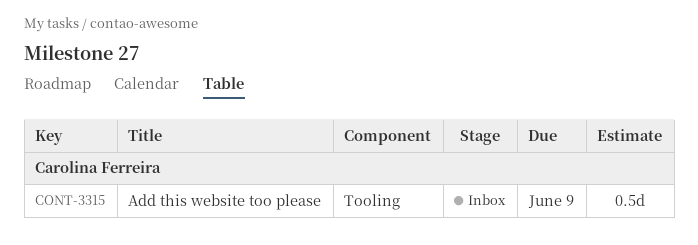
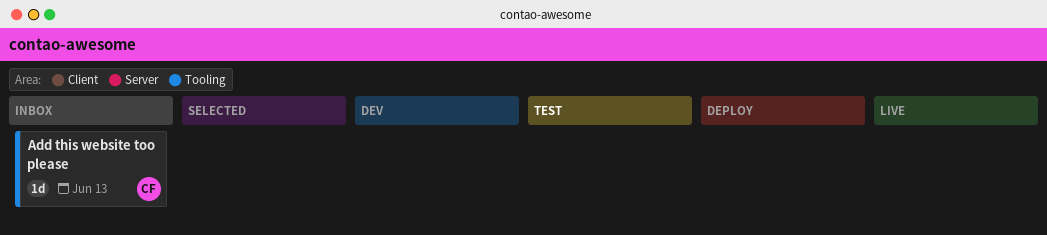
Add this website too please, estimate: 0.5d -> 1d
Add this website too please, due: Jun 9 -> Jun 13

